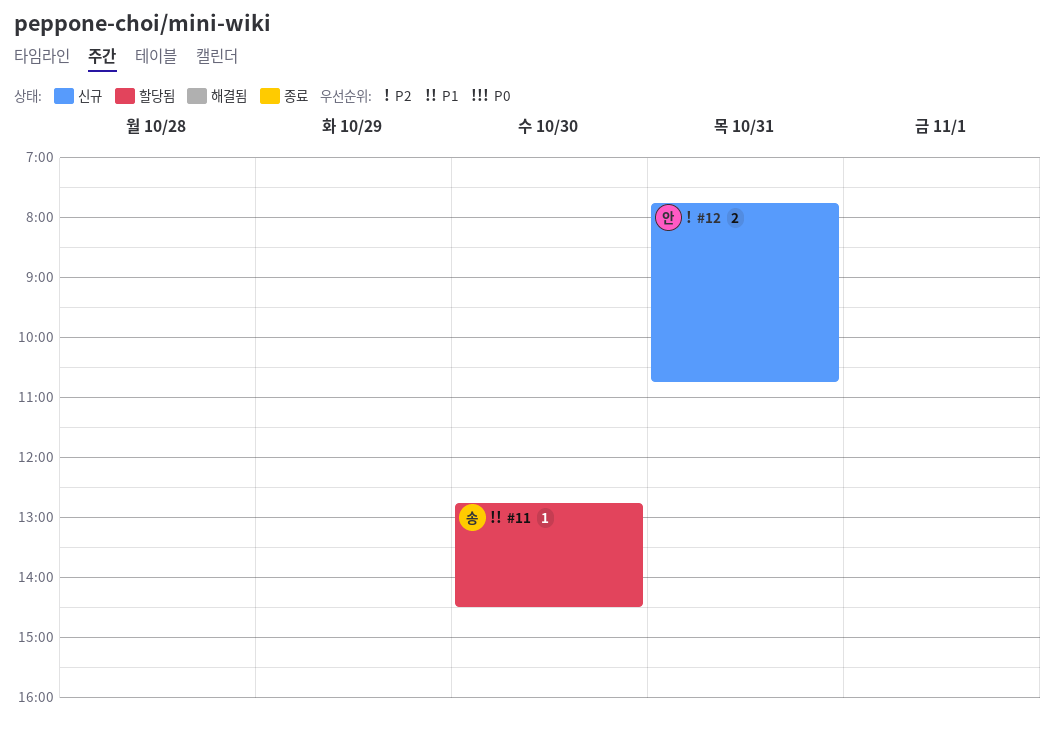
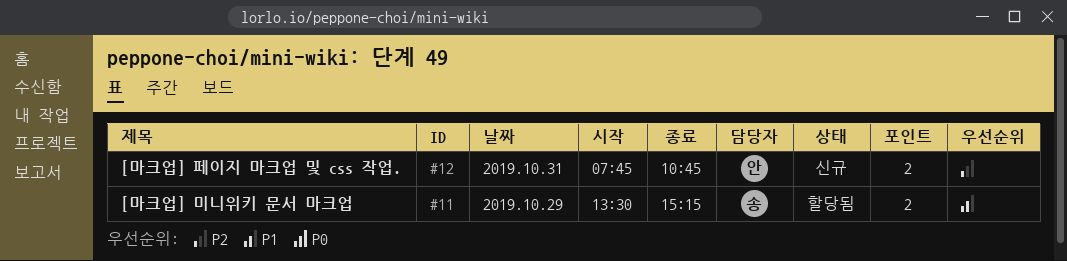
#11, estimate: 1 -> 2
#11, day: Oct 30 -> Oct 29
#11, begins: 12:45 -> 13:30
#11, ends: 14:30 -> 15:15

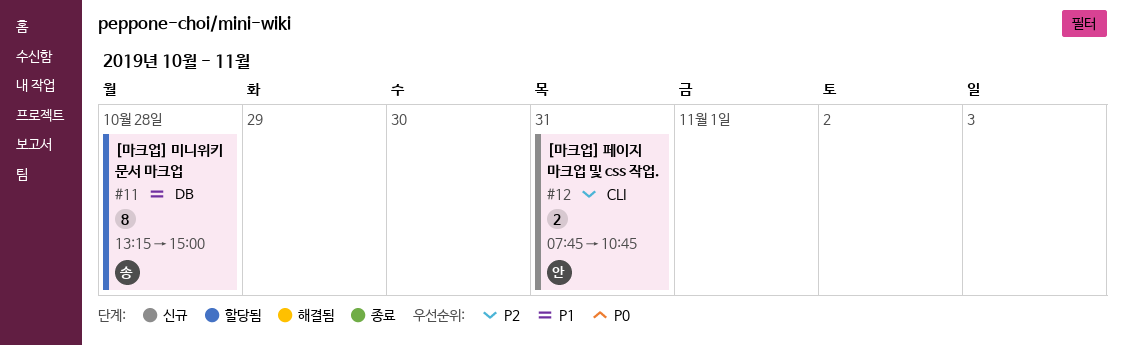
#11, estimate: 2 -> 8
#11, day: Oct 29 -> Oct 28
#11, begins: 13:30 -> 13:15
#11, ends: 15:15 -> 15:00

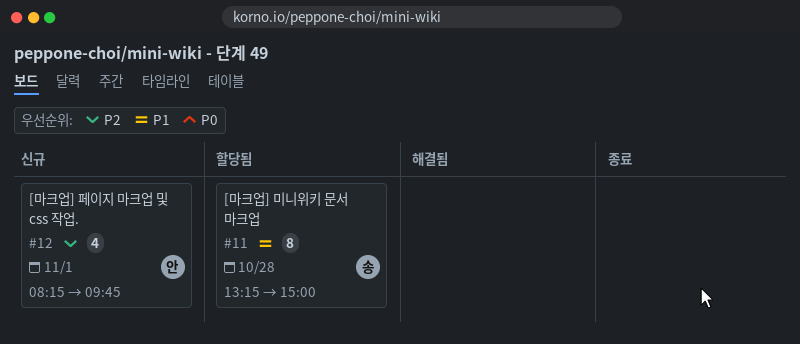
#12, estimate: 2 -> 4
#12, day: Oct 31 -> Nov 1
#12, begins: 07:45 -> 08:15
#12, ends: 10:45 -> 09:45

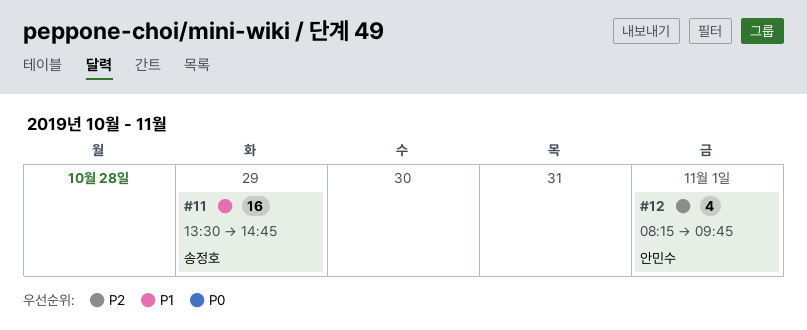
#11, estimate: 8 -> 16
#11, day: Oct 28 -> Oct 29
#11, begins: 13:15 -> 13:30
#11, ends: 15:00 -> 14:45

